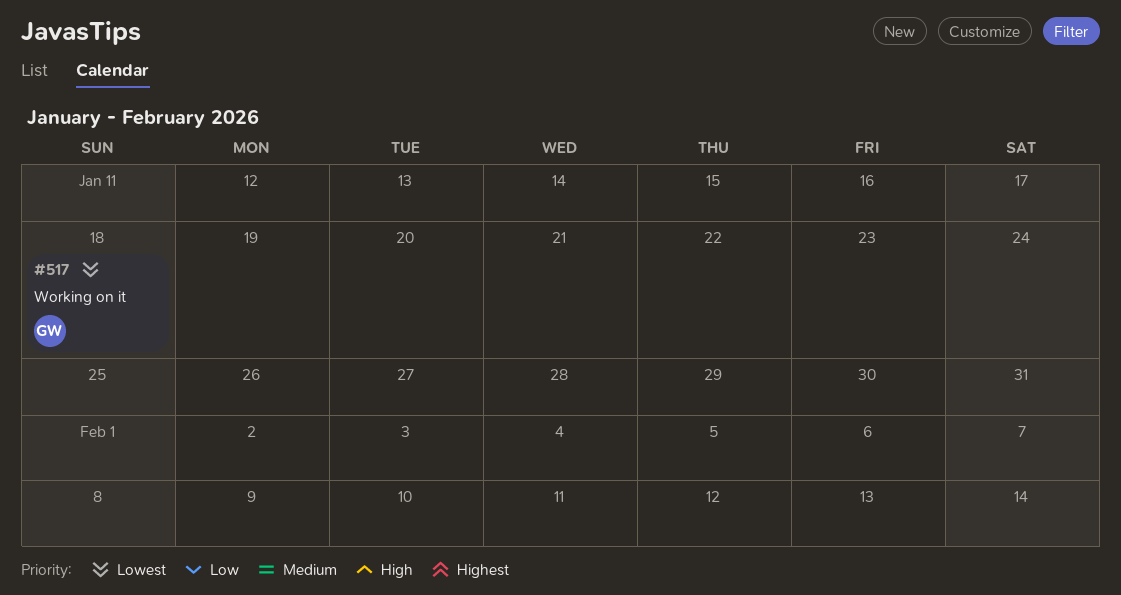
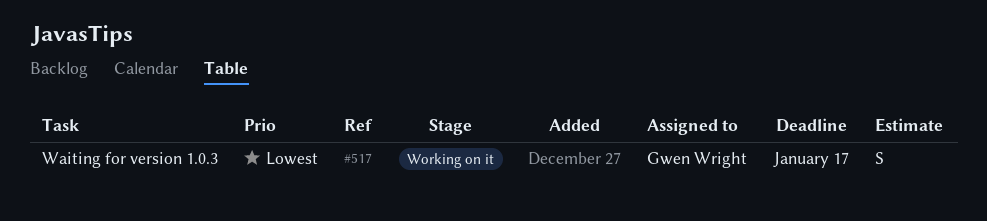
#517, due: Jan 18 -> Jan 17

